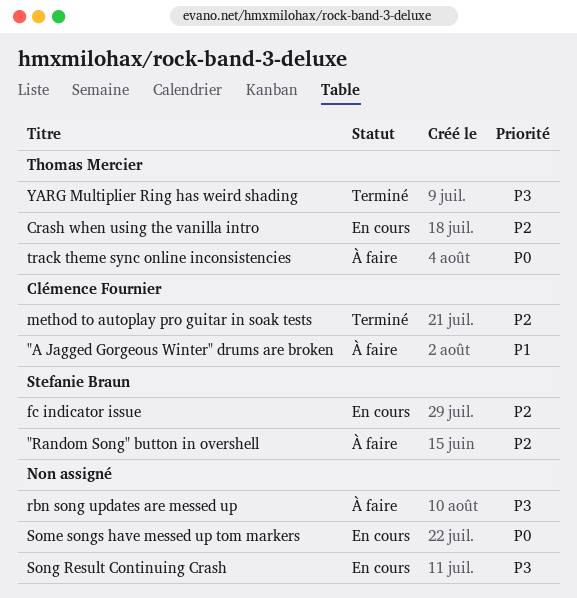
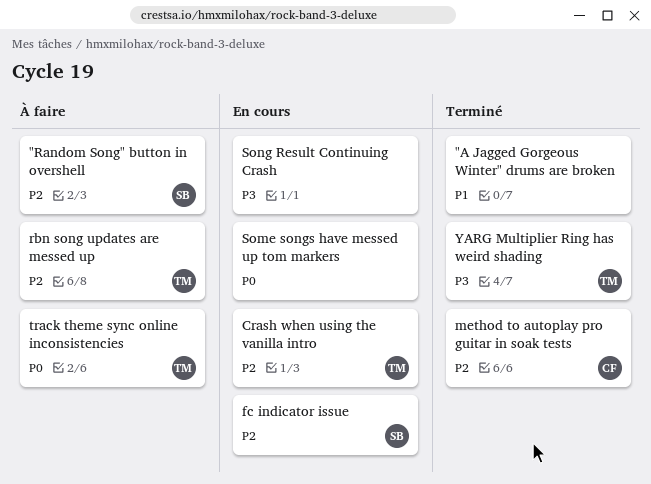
"A Jagged Gorgeous Winter" drums are broken, status: À faire -> Terminé
"A Jagged Gorgeous Winter" drums are broken, owner: Clémence Fournier -> none
rbn song updates are messed up, owner: none -> Thomas Mercier
rbn song updates are messed up, priority: P3 -> P2

